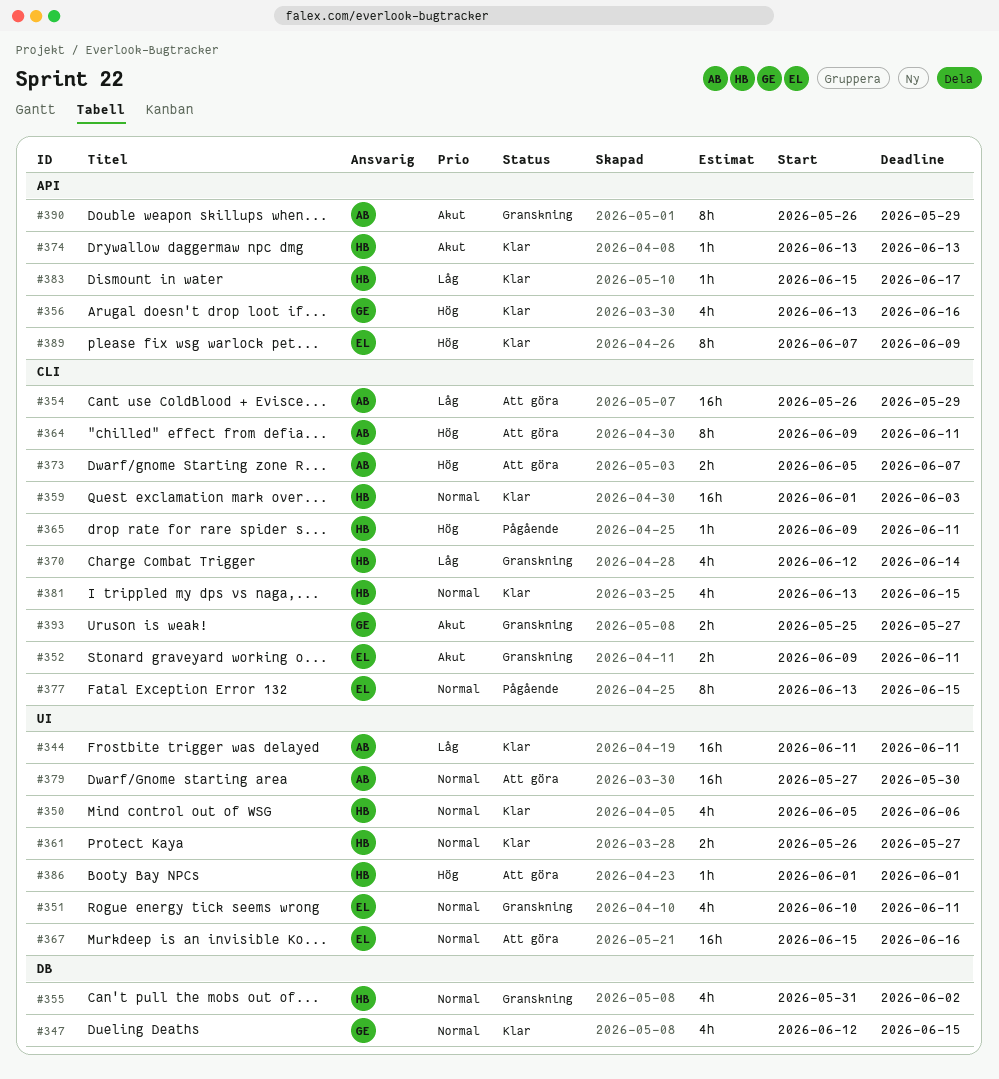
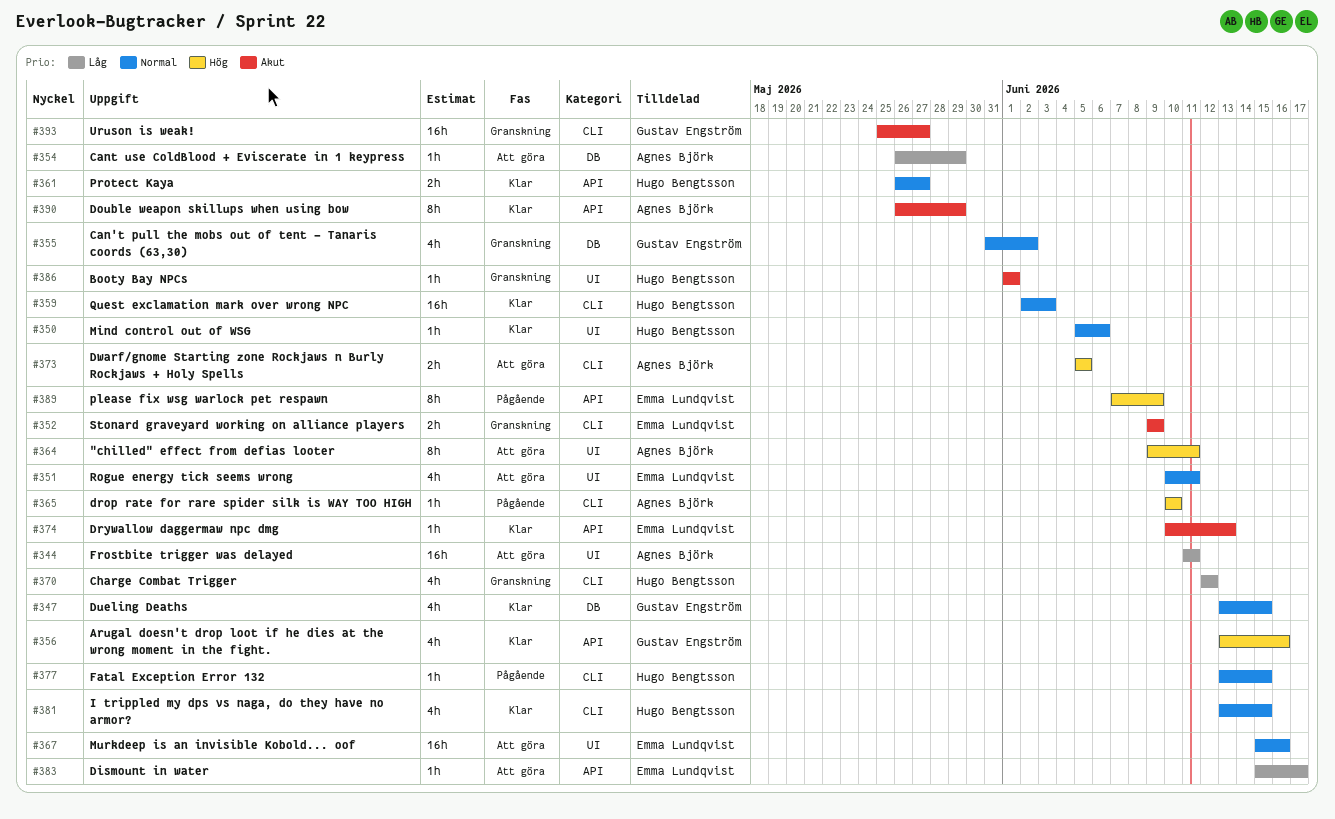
#344, status: Klar -> Att göra
#347, start: Jun 12 -> Jun 13
#350, estimate: 4h -> 1h
#351, status: Granskning -> Att göra
#352, due: Jun 11 -> Jun 9
#354, label: CLI -> DB
#354, estimate: 16h -> 1h
#355, owner: Hugo Bengtsson -> Gustav Engström
#359, start: Jun 1 -> Jun 2
#361, label: UI -> API
#364, label: CLI -> UI
#365, owner: Hugo Bengtsson -> Agnes Björk
#365, start: Jun 9 -> Jun 10
#365, due: Jun 11 -> Jun 10
#370, due: Jun 14 -> Jun 12
#373, due: Jun 7 -> Jun 5
#374, owner: Hugo Bengtsson -> Emma Lundqvist
#374, start: Jun 13 -> Jun 10
#377, owner: Emma Lundqvist -> Hugo Bengtsson
#377, estimate: 8h -> 1h
#379: present -> none
#383, status: Klar -> Att göra
#383, owner: Hugo Bengtsson -> Emma Lundqvist
#386, status: Att göra -> Granskning
#386, priority: Hög -> Akut
#389, status: Klar -> Pågående
#390, status: Granskning -> Klar
#393, estimate: 2h -> 16h

